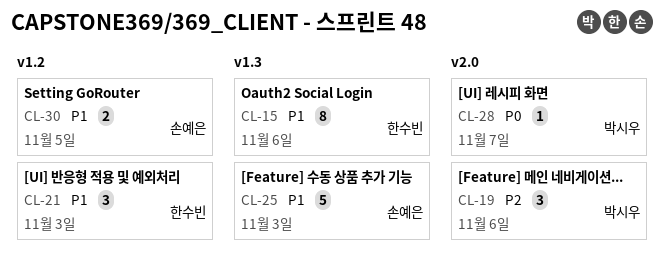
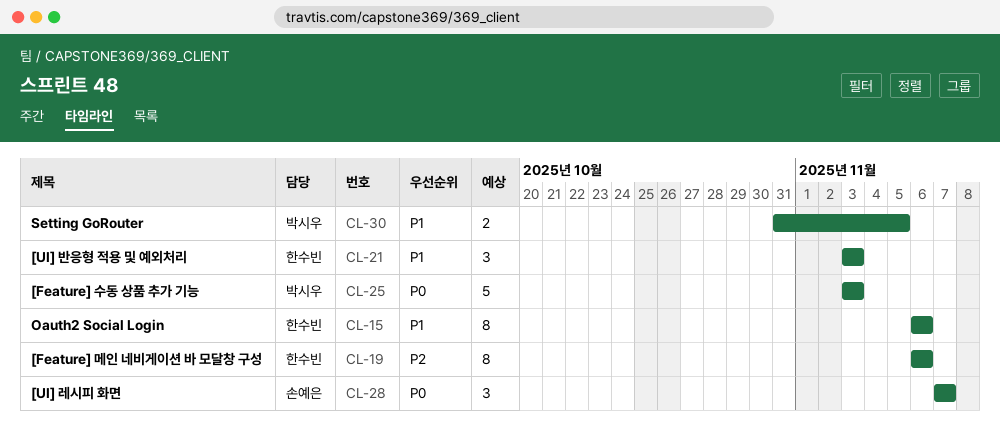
CL-19, owner: 박시우 -> 한수빈
CL-19, estimate: 3 -> 8
CL-25, owner: 손예은 -> 박시우
CL-25, priority: P1 -> P0
CL-28, owner: 박시우 -> 손예은
CL-28, estimate: 1 -> 3
CL-30, owner: 손예은 -> 박시우

